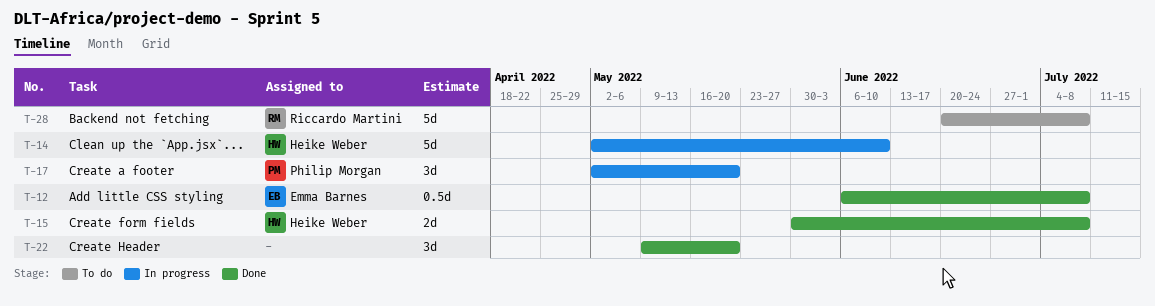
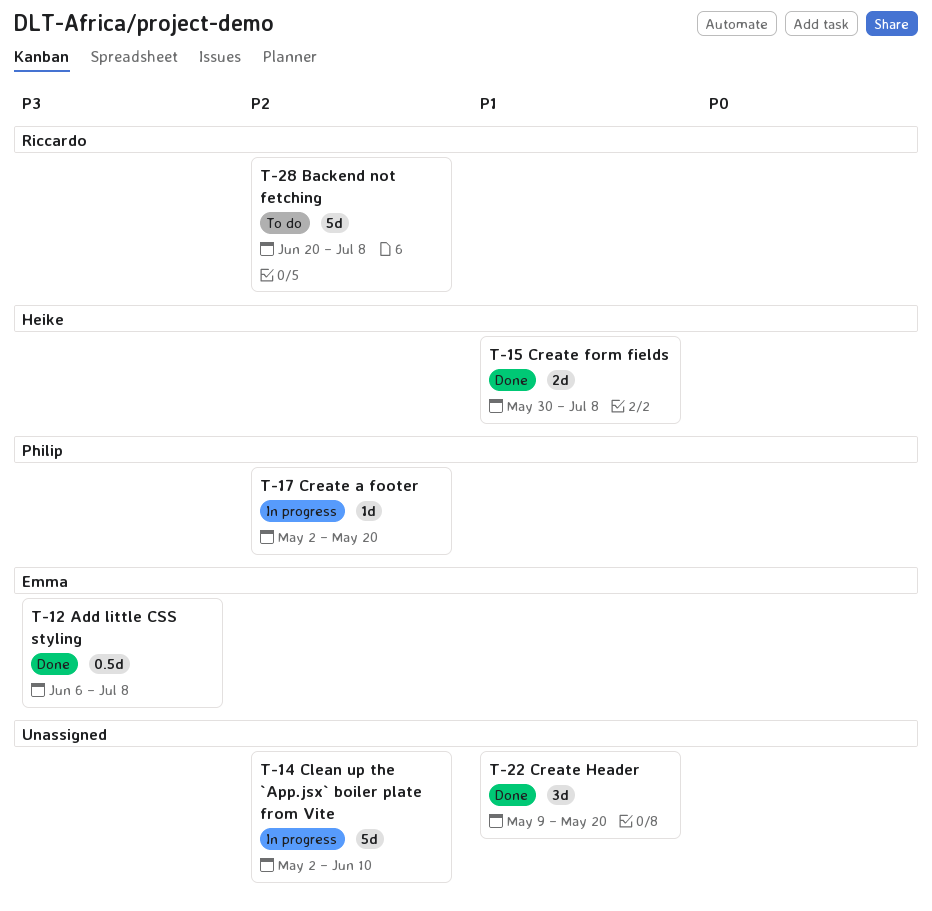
T-14, owner: Heike Weber -> none
T-17, estimate: 3d -> 1d

